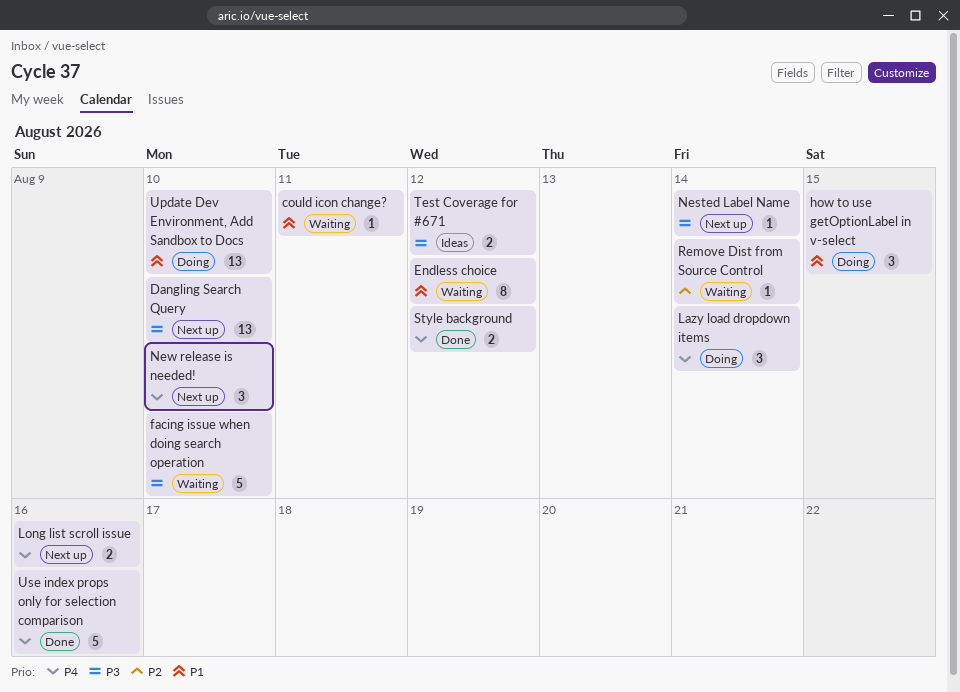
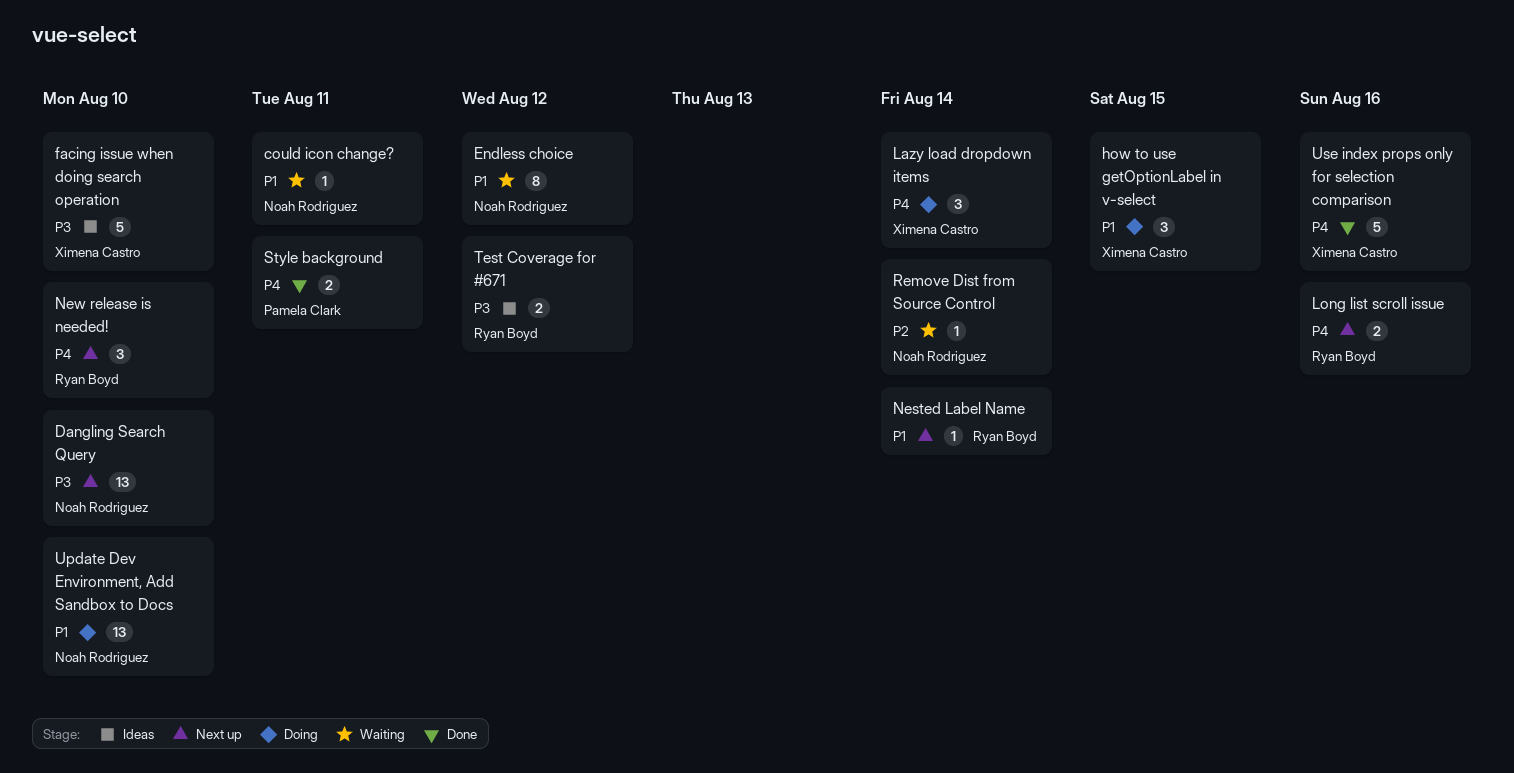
facing issue when doing search operation, status: Waiting -> Ideas
Nested Label Name, priority: P3 -> P1
Style background, due: Aug 12 -> Aug 11

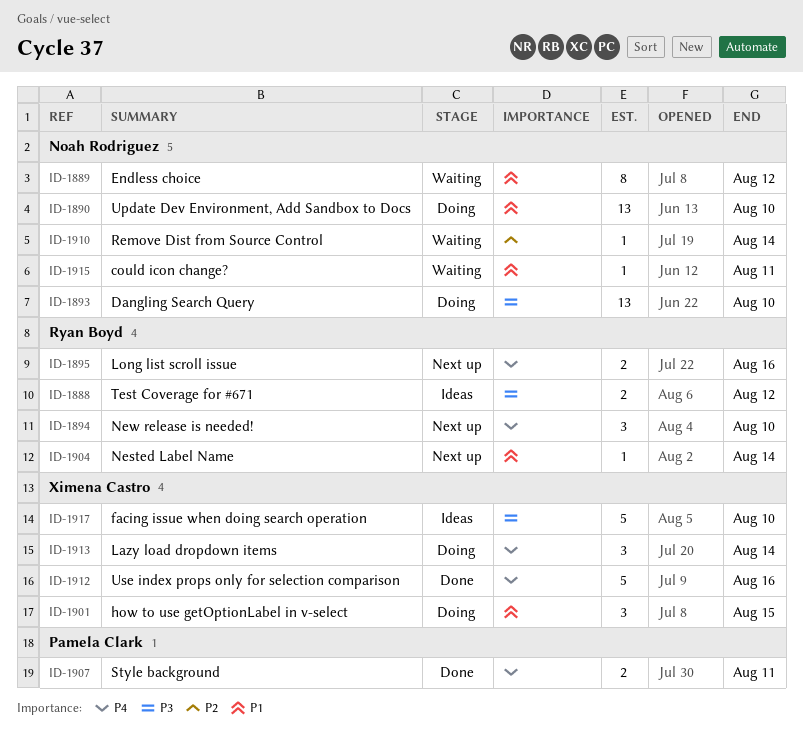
Dangling Search Query, status: Next up -> Doing

